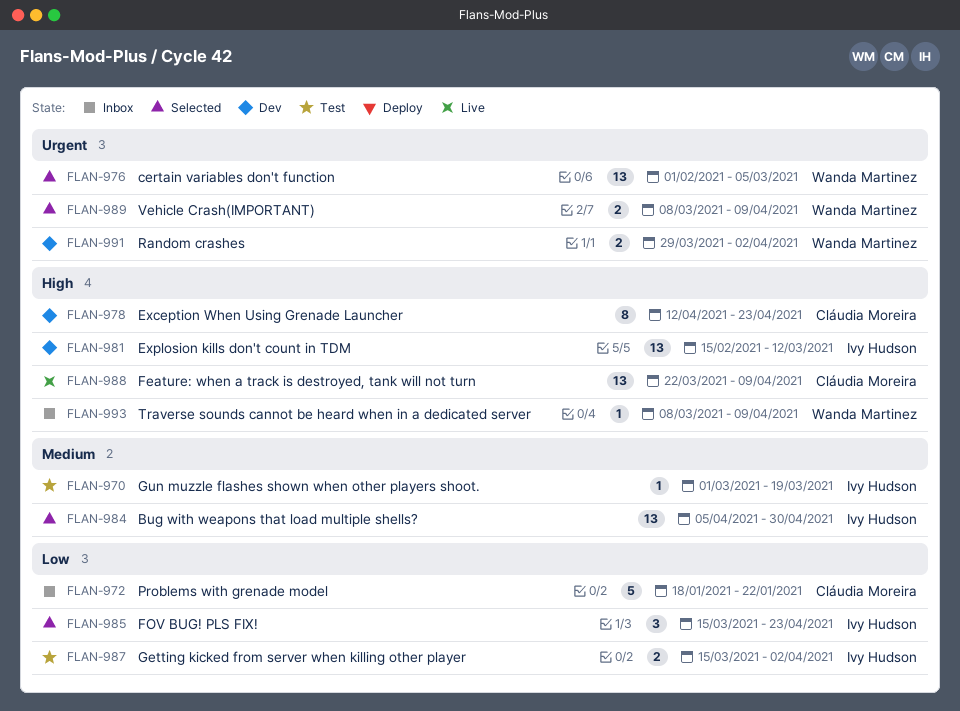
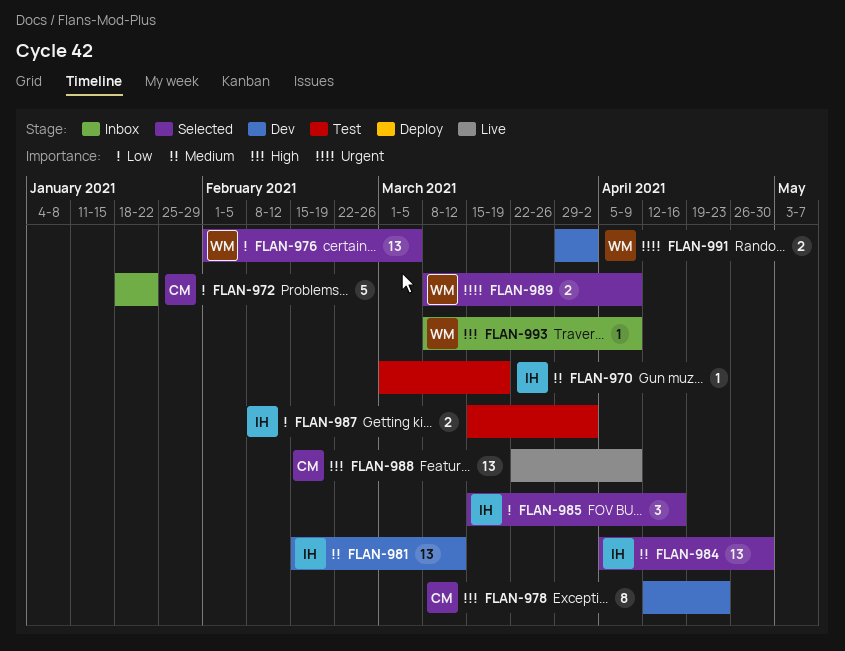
FLAN-976, priority: Urgent -> Low
FLAN-981, priority: High -> Medium
FLAN-985, due: Apr 23 -> Apr 16

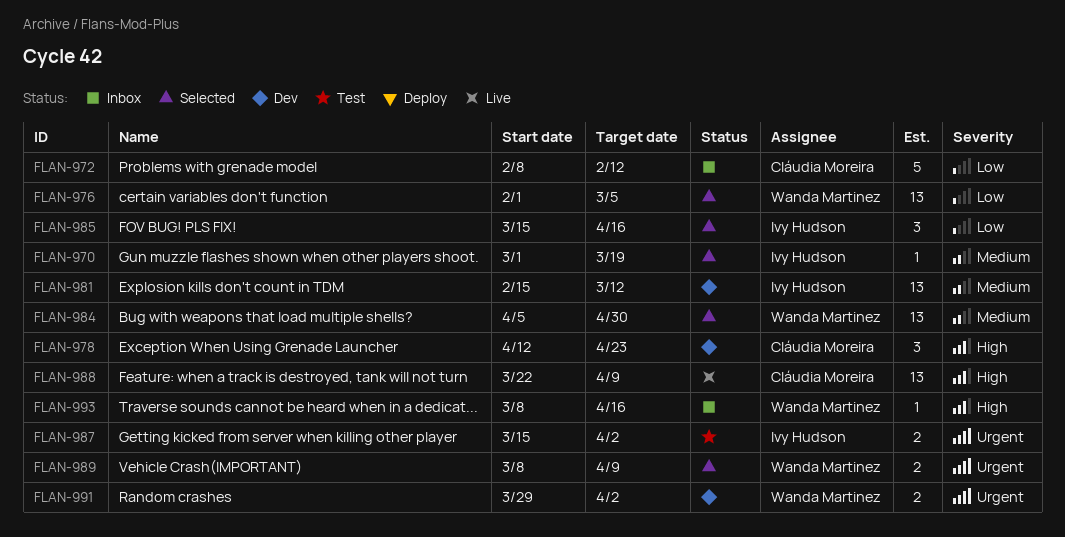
FLAN-970, status: Test -> Selected
FLAN-972, start: Jan 18 -> Feb 8
FLAN-972, due: Jan 22 -> Feb 12
FLAN-978, estimate: 8 -> 3
FLAN-984, owner: Ivy Hudson -> Wanda Martinez
FLAN-987, priority: Low -> Urgent
FLAN-993, due: Apr 9 -> Apr 16

